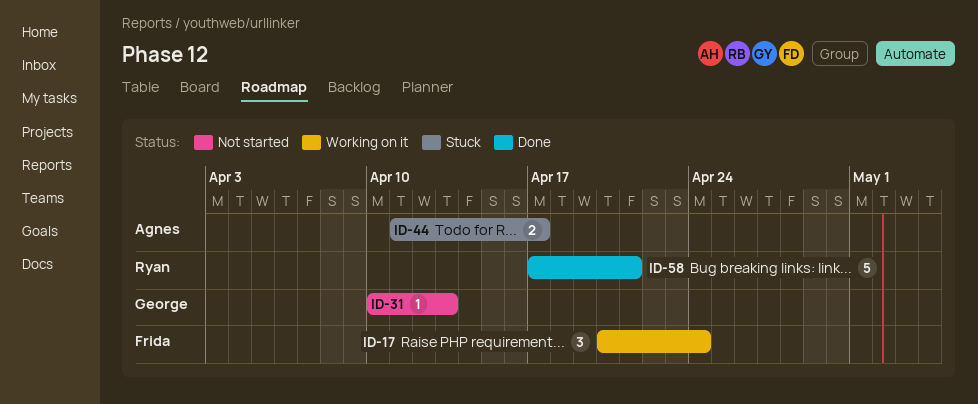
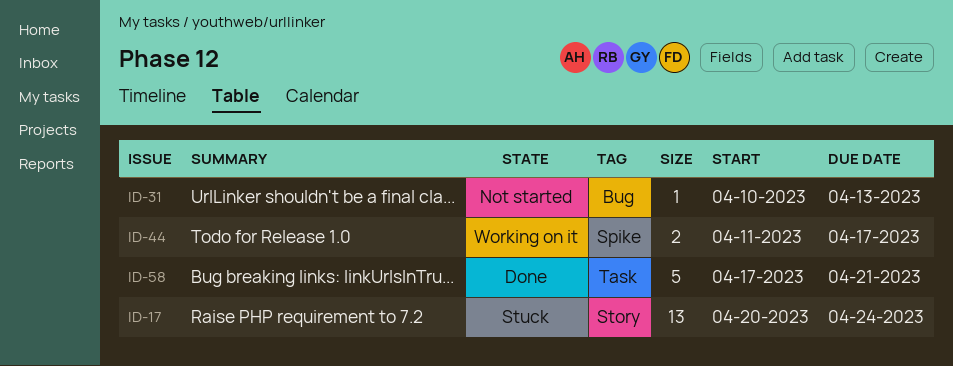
ID-17, status: Working on it -> Stuck
ID-17, estimate: 3 -> 13
ID-44, status: Stuck -> Working on it

